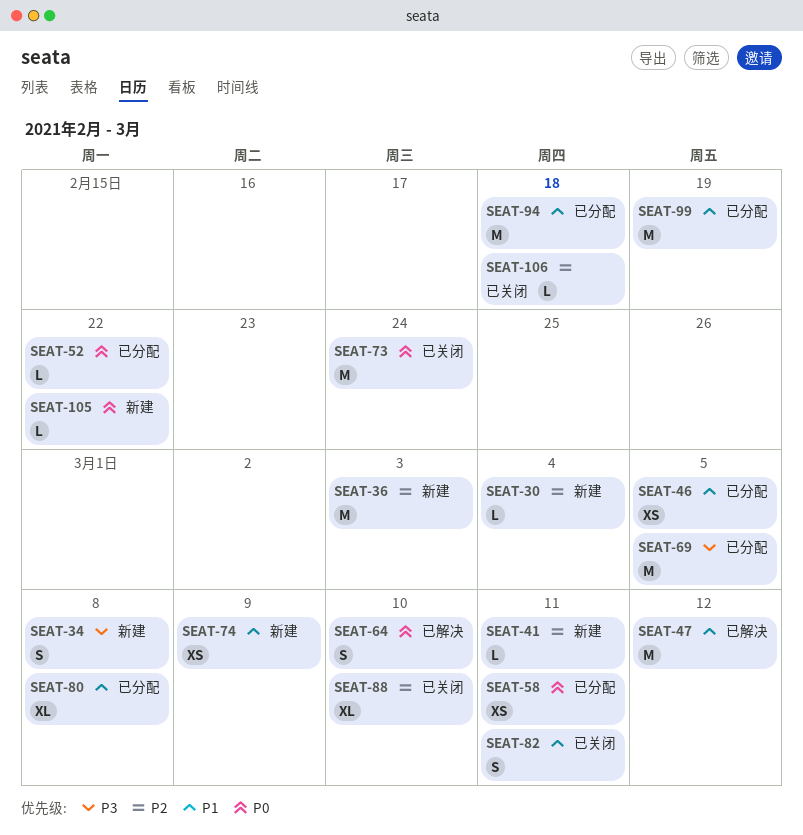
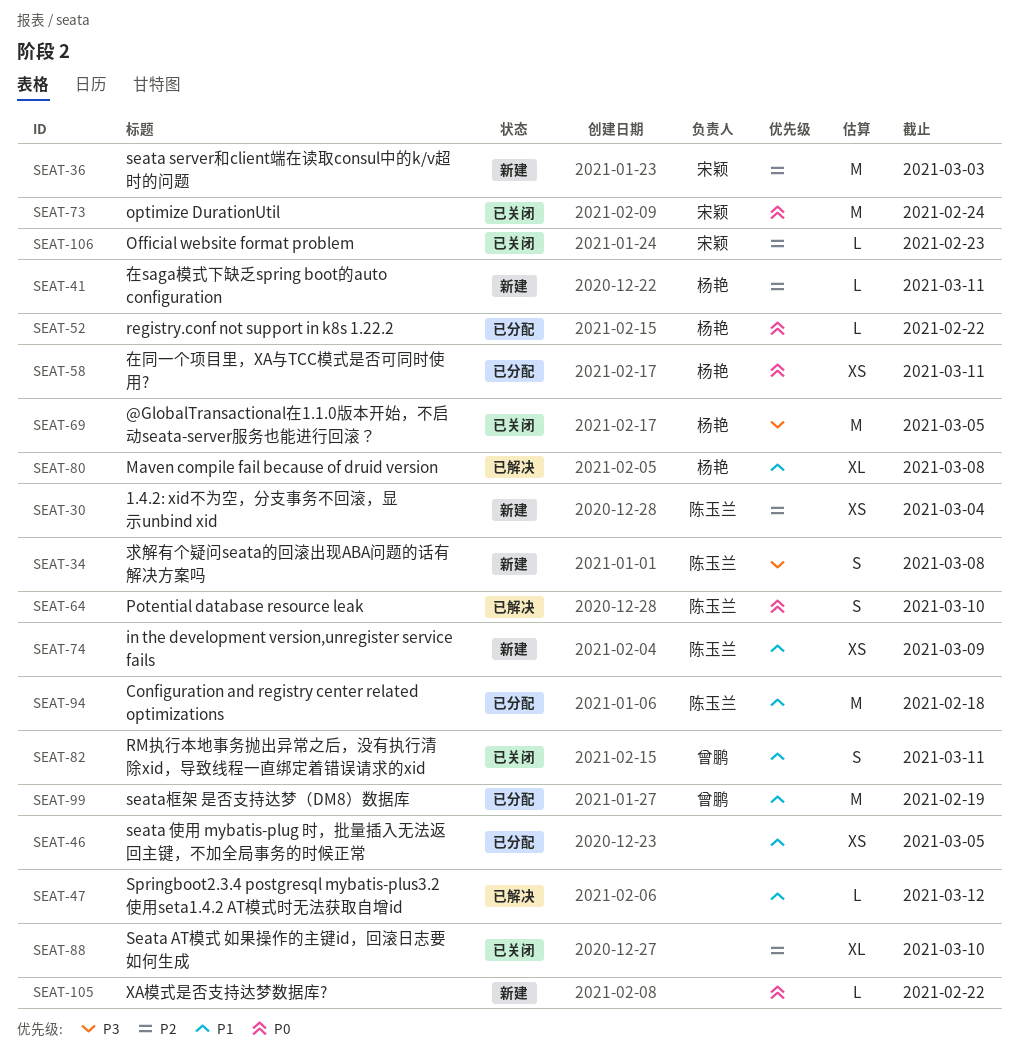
SEAT-30, estimate: L -> XS
SEAT-47, estimate: M -> L
SEAT-69, status: 已分配 -> 已关闭
SEAT-80, status: 已分配 -> 已解决
SEAT-106, due: Feb 18 -> Feb 23

